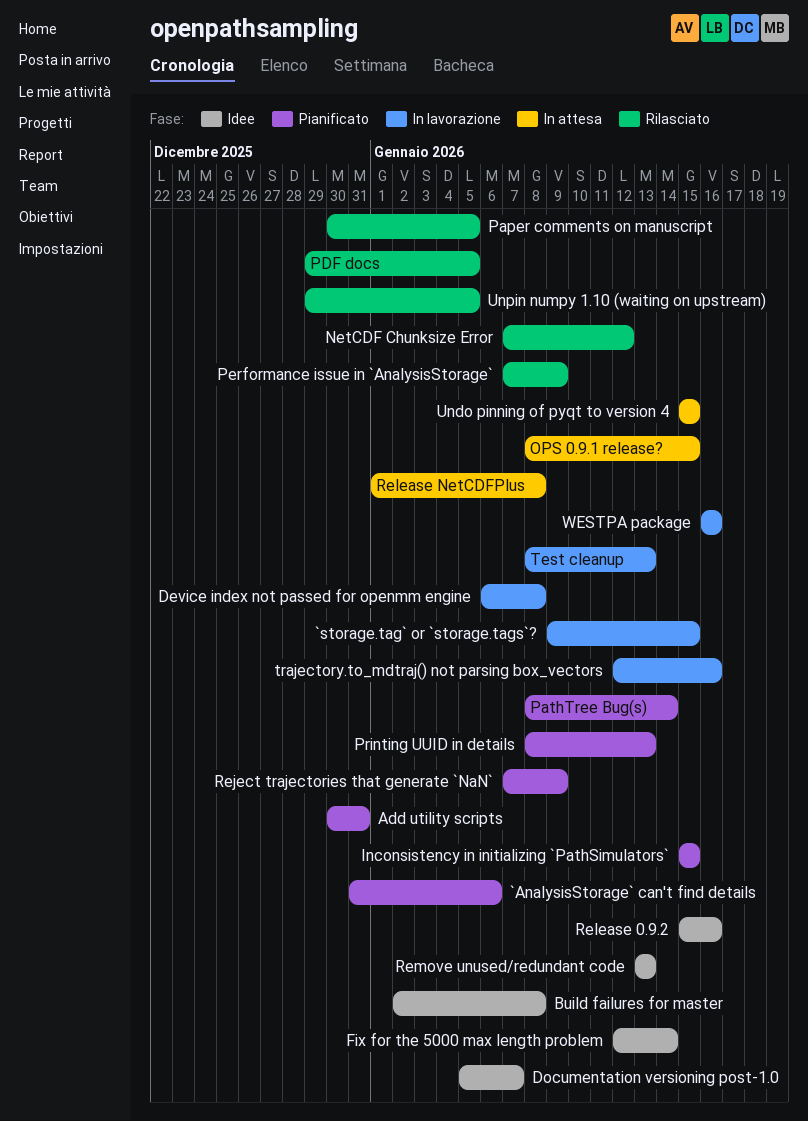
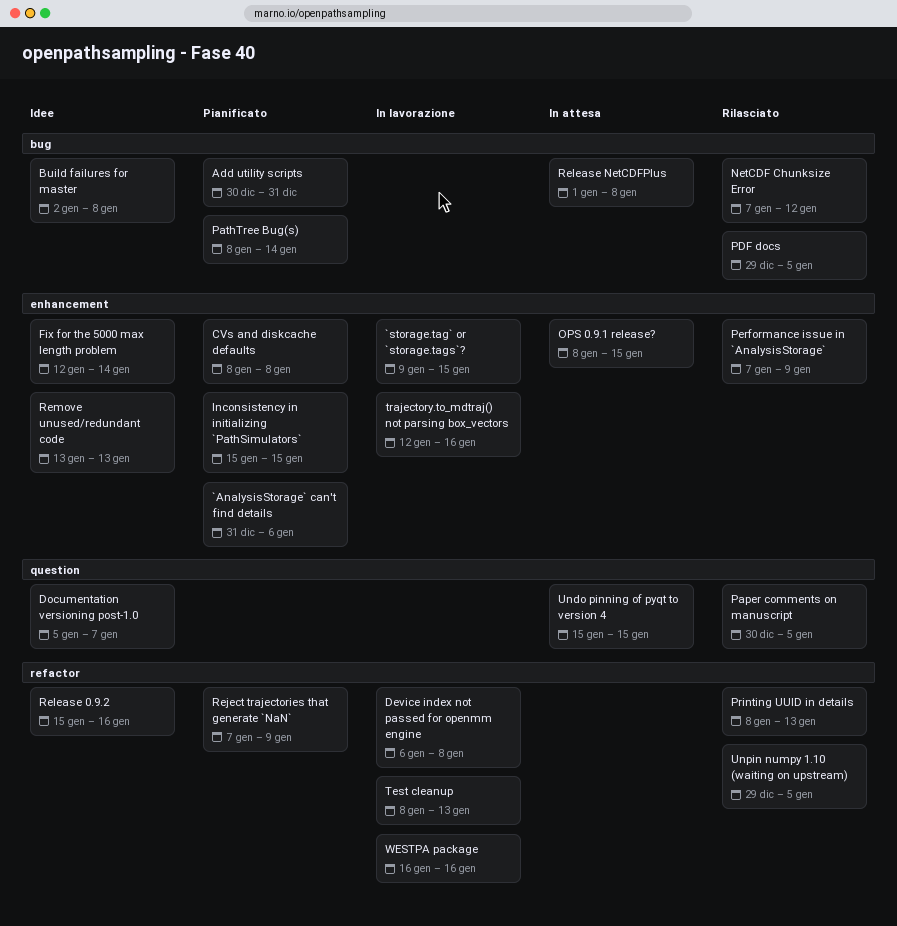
CVs and diskcache defaults: none -> present
Printing UUID in details, status: Pianificato -> Rilasciato

